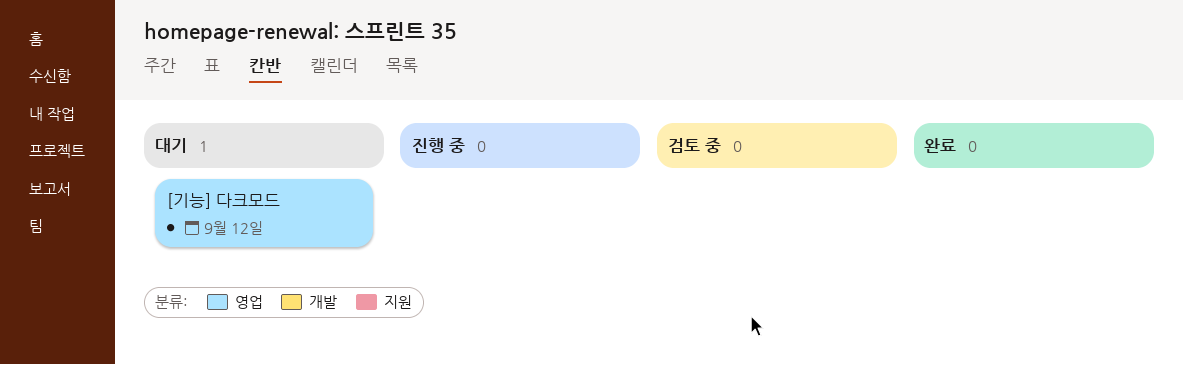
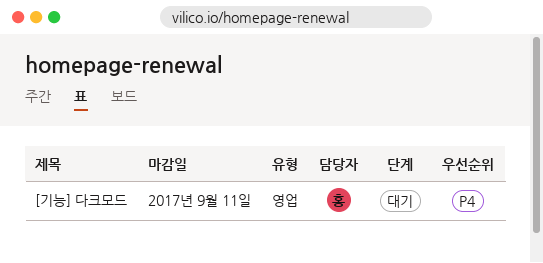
[기능] 다크모드, due: Sep 12 -> Sep 11

